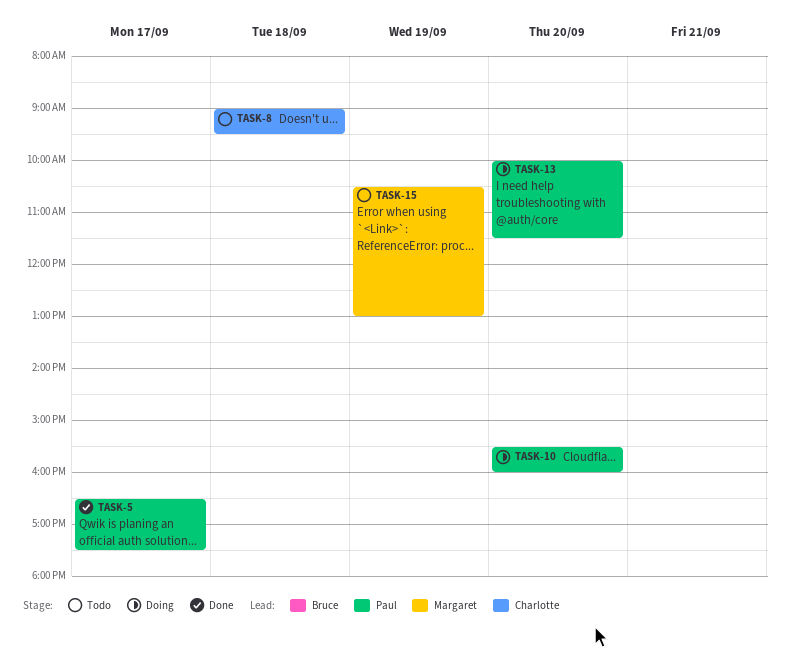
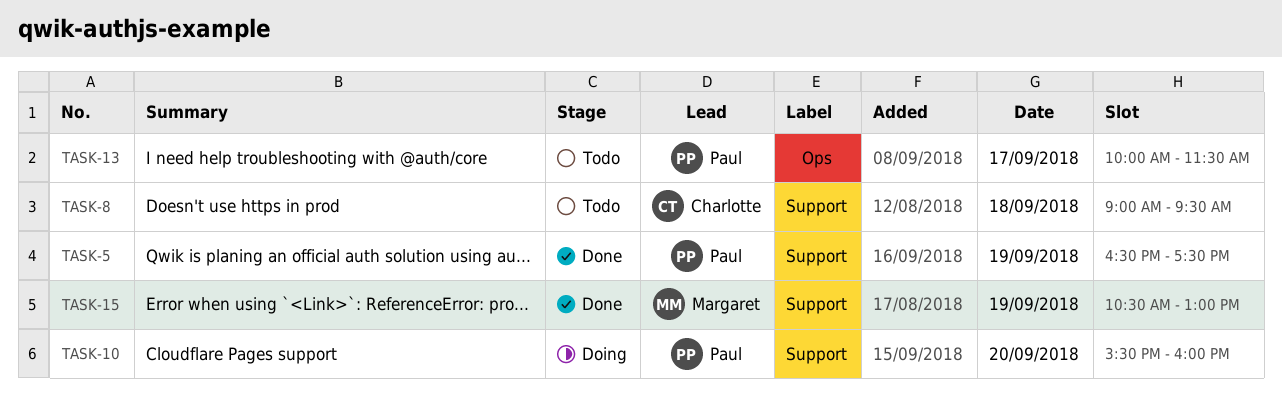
TASK-5, day: Sep 17 -> Sep 19
TASK-13, status: Doing -> Todo
TASK-13, day: Sep 20 -> Sep 17
TASK-15, status: Todo -> Done

